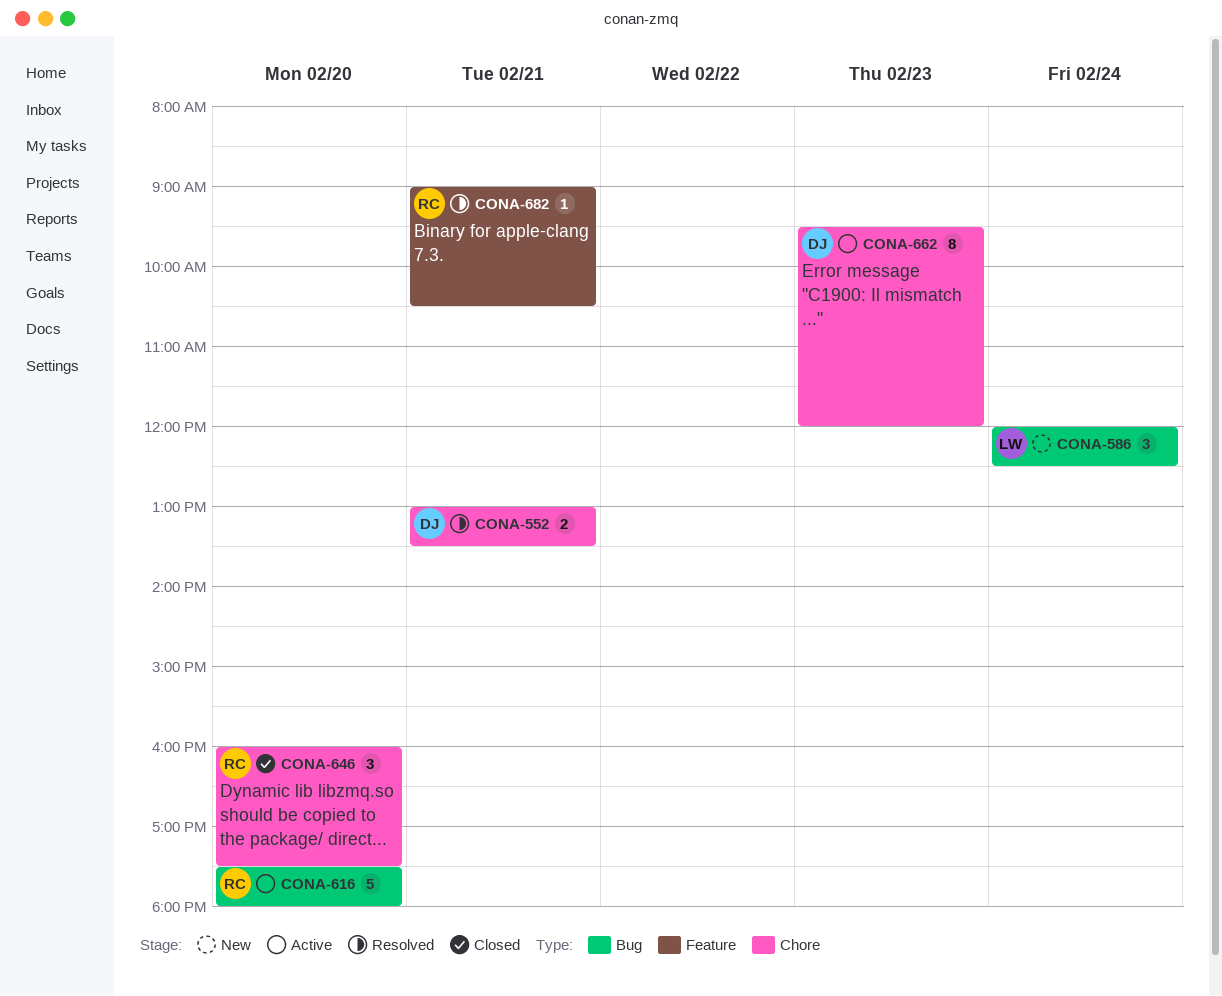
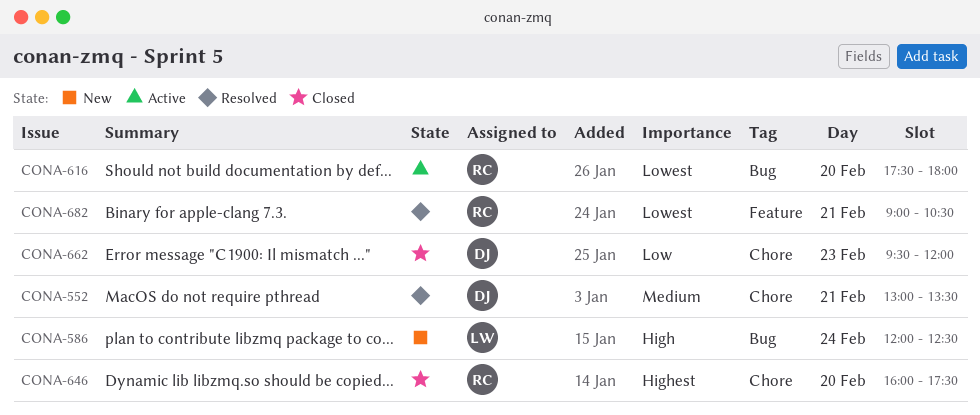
CONA-662, status: Active -> Closed

